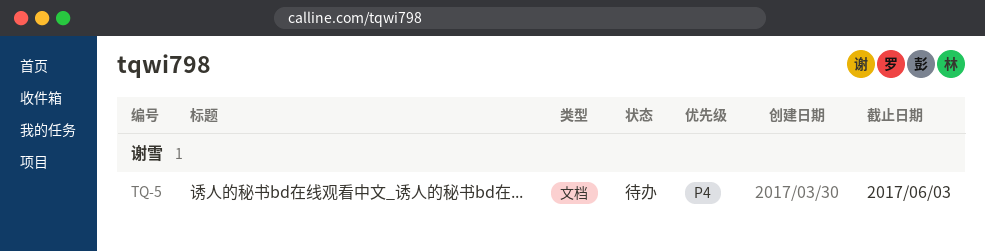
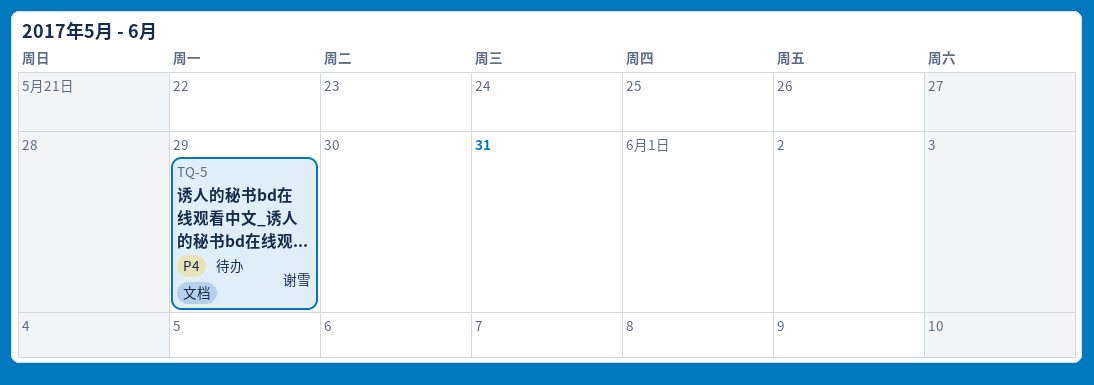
TQ-5, due: Jun 3 -> May 29

